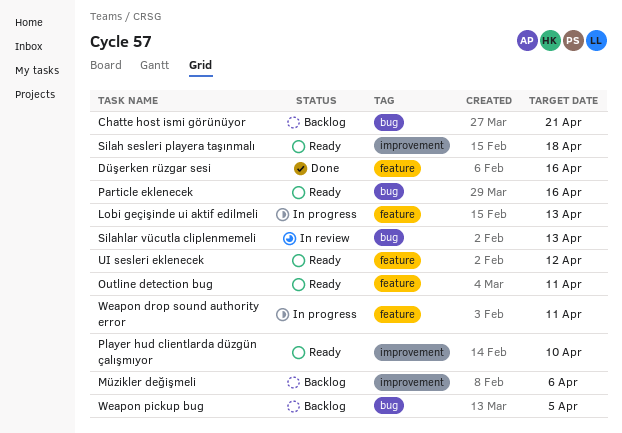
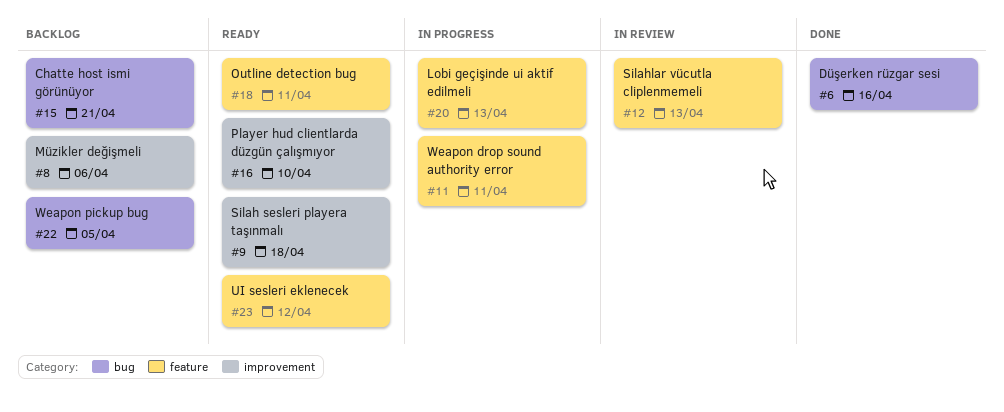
Düşerken rüzgar sesi, label: feature -> bug
Particle eklenecek: present -> none
Silahlar vücutla cliplenmemeli, label: bug -> feature

